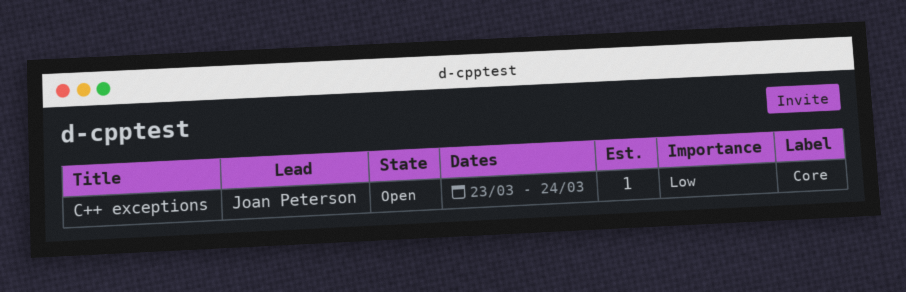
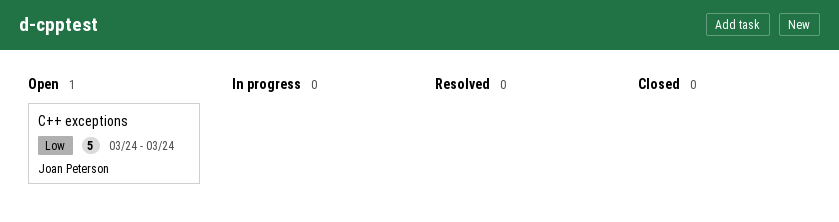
C++ exceptions, estimate: 1 -> 5
C++ exceptions, start: Mar 23 -> Mar 24

